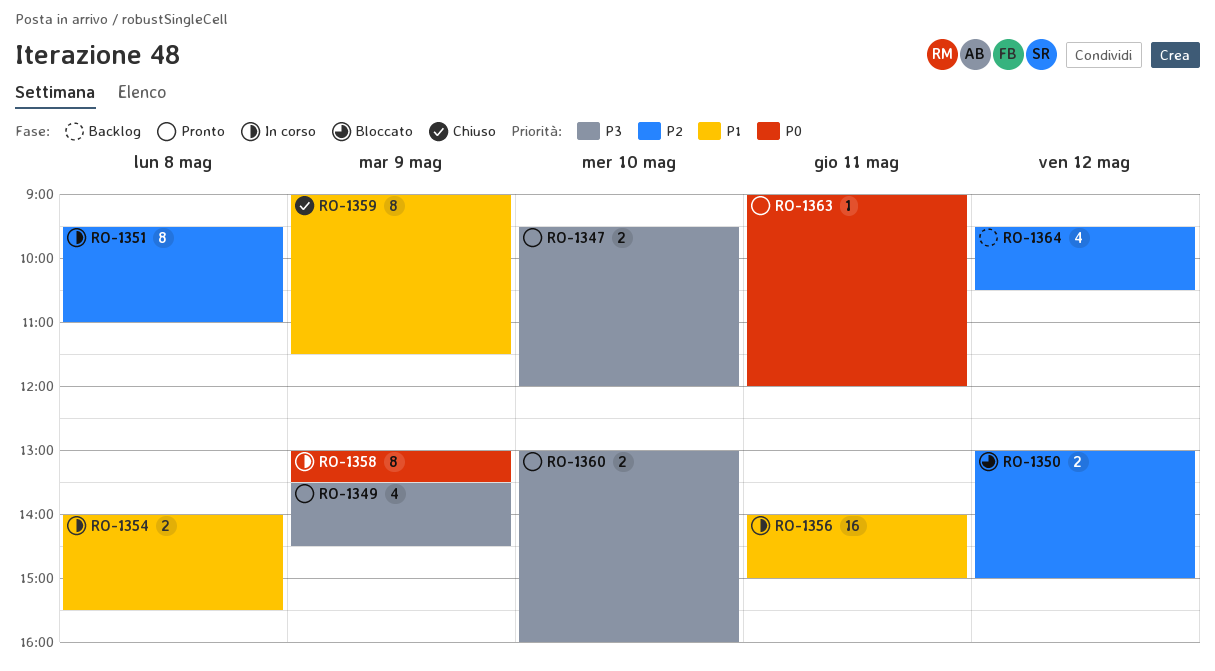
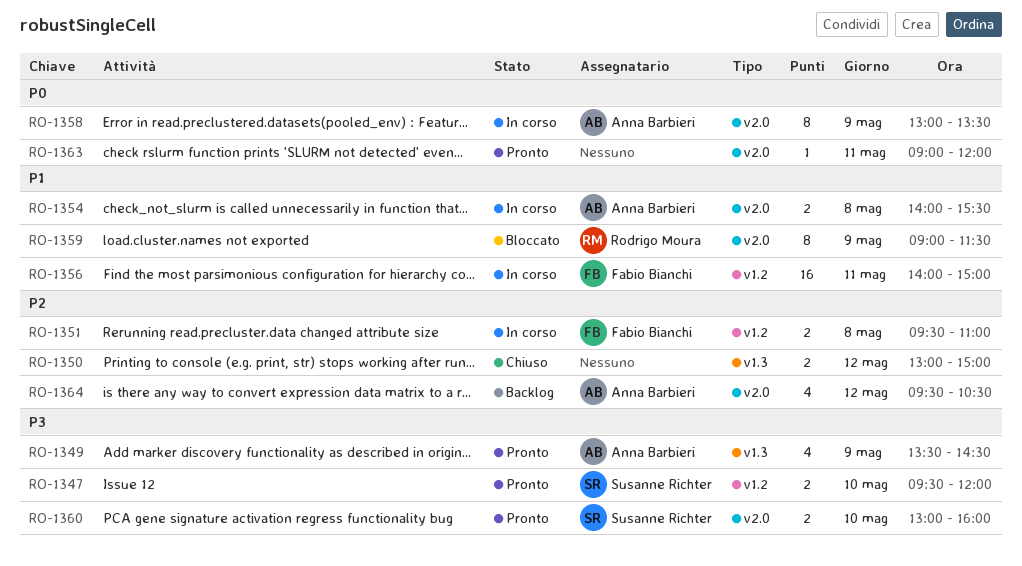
RO-1350, status: Bloccato -> Chiuso
RO-1351, estimate: 8 -> 2
RO-1359, status: Chiuso -> Bloccato

